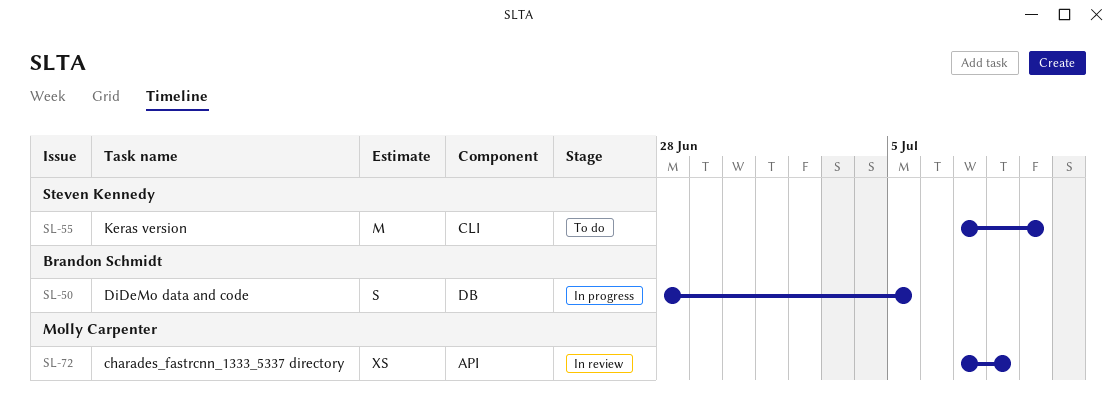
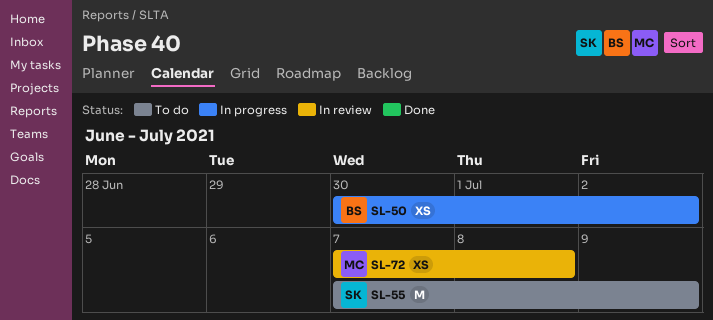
SL-50, estimate: S -> XS
SL-50, start: Jun 28 -> Jun 30
SL-50, due: Jul 5 -> Jul 2

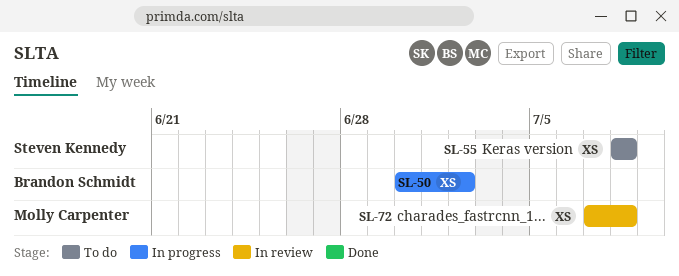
SL-55, estimate: M -> XS
SL-55, start: Jul 7 -> Jul 8
SL-55, due: Jul 9 -> Jul 8

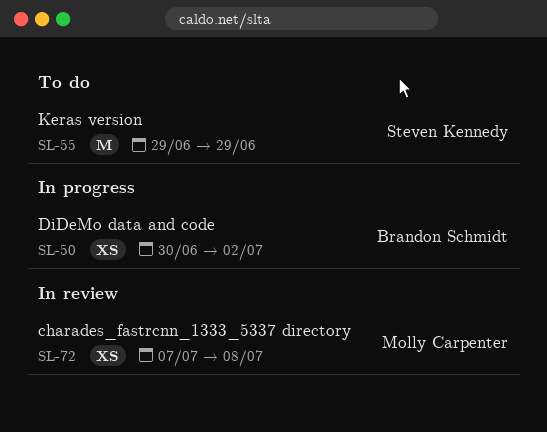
SL-55, estimate: XS -> M
SL-55, start: Jul 8 -> Jun 29
SL-55, due: Jul 8 -> Jun 29

